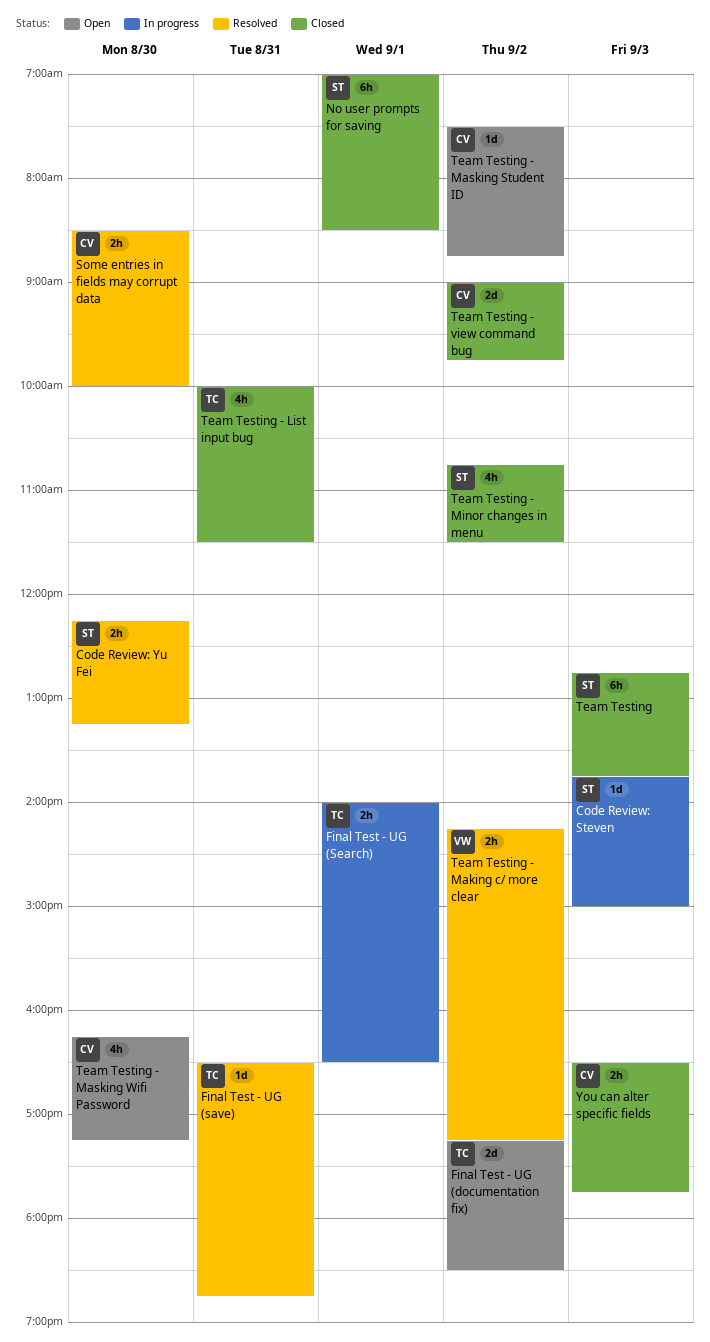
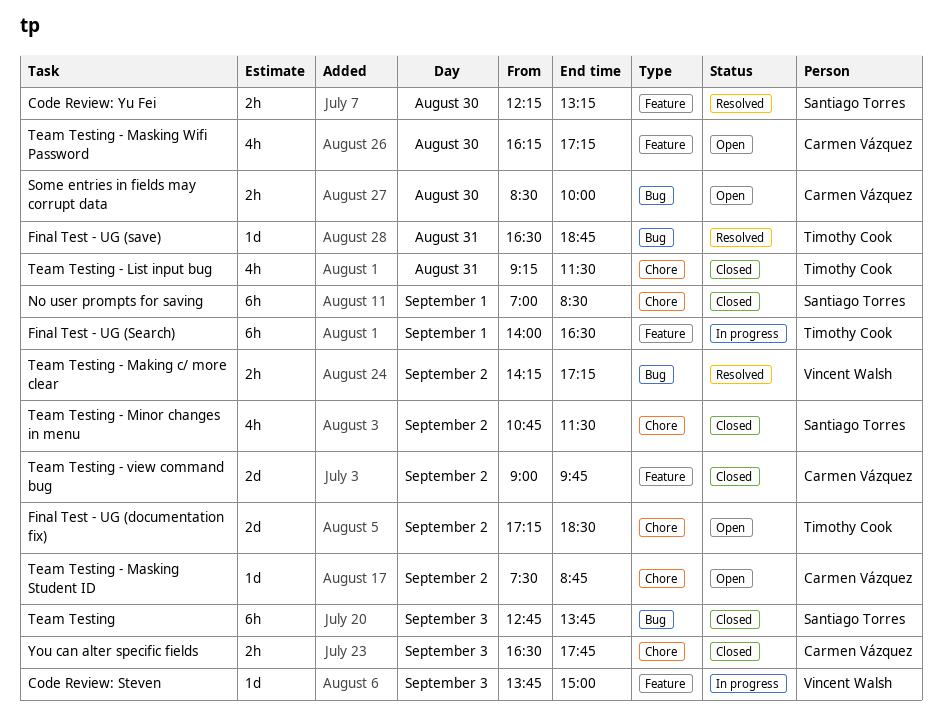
Code Review: Steven, owner: Santiago Torres -> Vincent Walsh
Final Test - UG (Search), estimate: 2h -> 6h
Some entries in fields may corrupt data, status: Resolved -> Open
Team Testing - List input bug, begins: 10:00 -> 09:15

